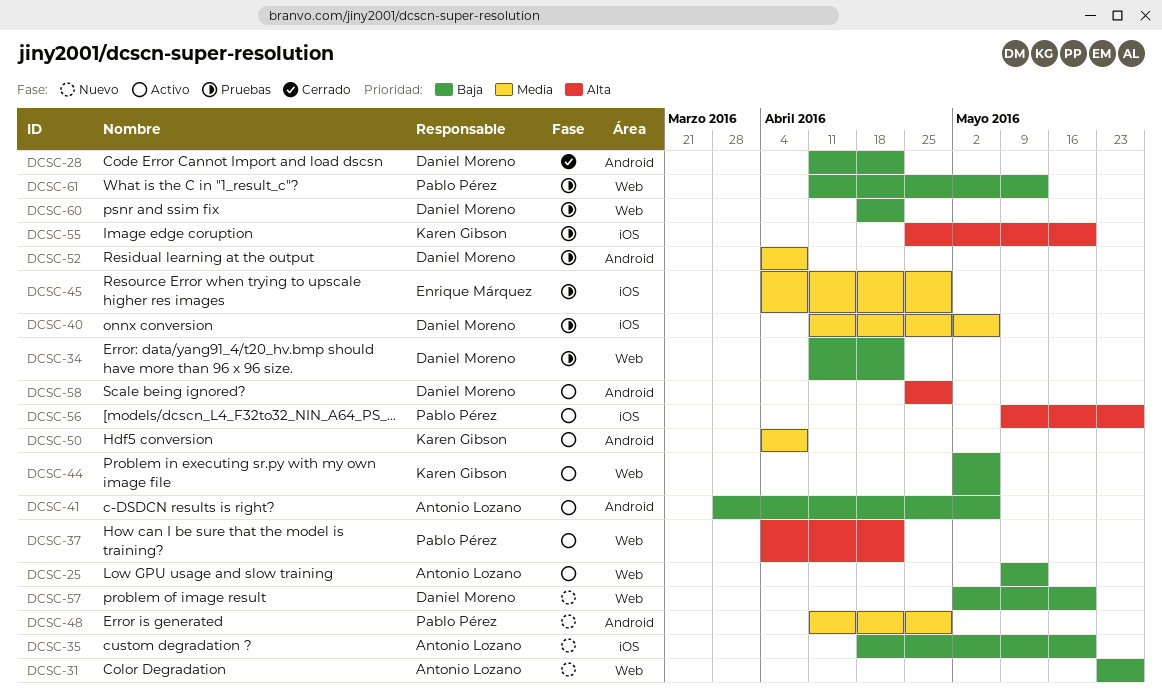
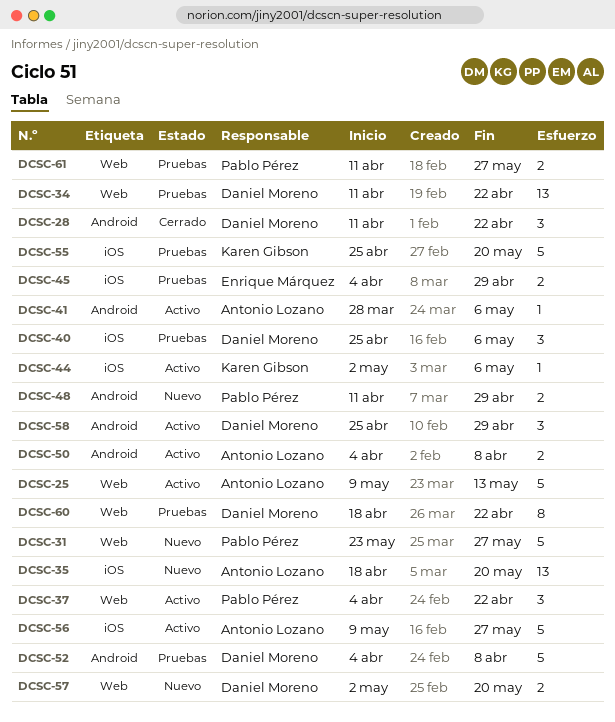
DCSC-31, owner: Antonio Lozano -> Pablo Pérez
DCSC-40, start: Apr 11 -> Apr 25
DCSC-44, label: Web -> iOS
DCSC-50, owner: Karen Gibson -> Antonio Lozano
DCSC-56, owner: Pablo Pérez -> Antonio Lozano
DCSC-61, due: May 13 -> May 27

